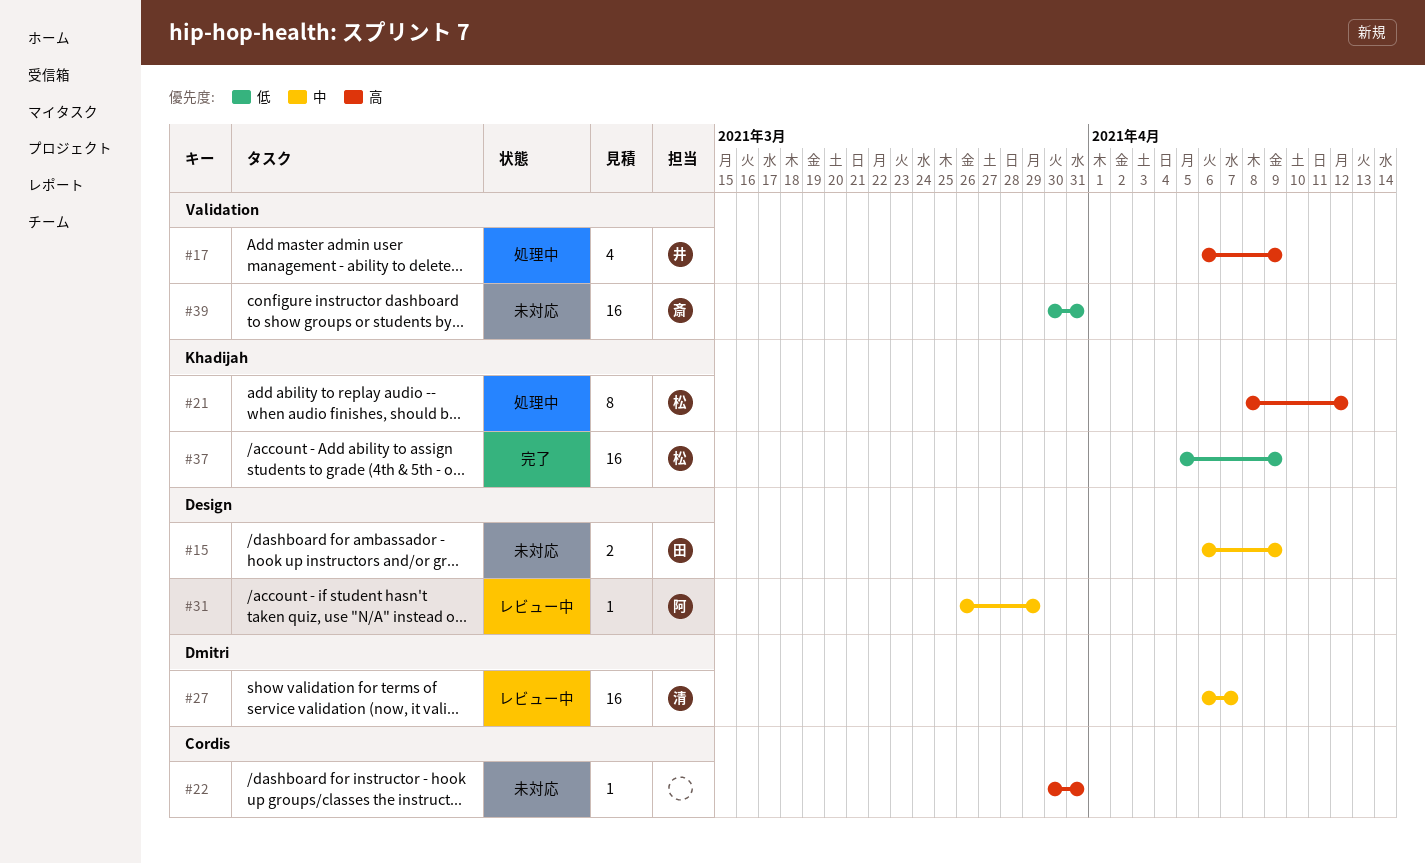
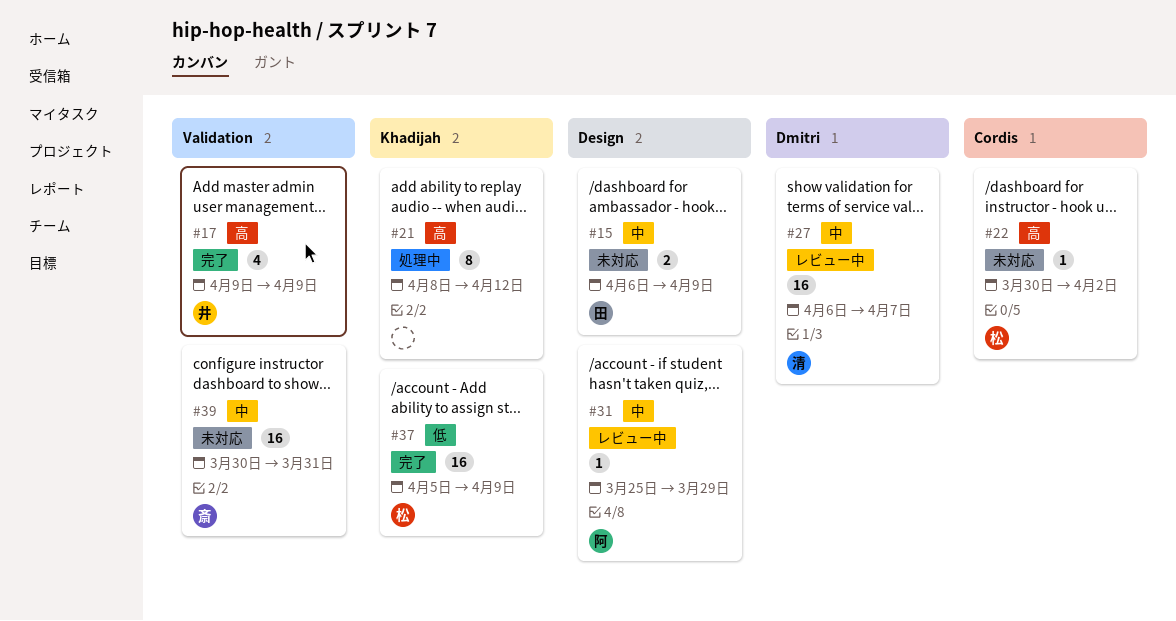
#17, status: 処理中 -> 完了
#17, start: Apr 6 -> Apr 9
#21, owner: 松 -> none
#22, owner: none -> 松
#22, due: Mar 31 -> Apr 2
#31, start: Mar 26 -> Mar 25
#39, priority: 低 -> 中

